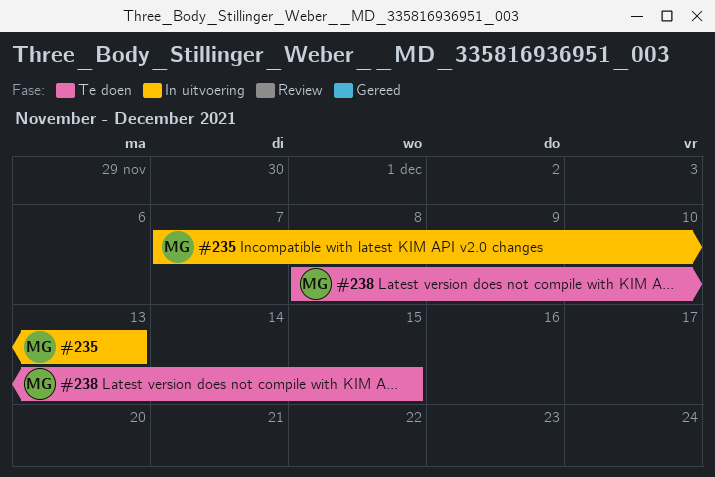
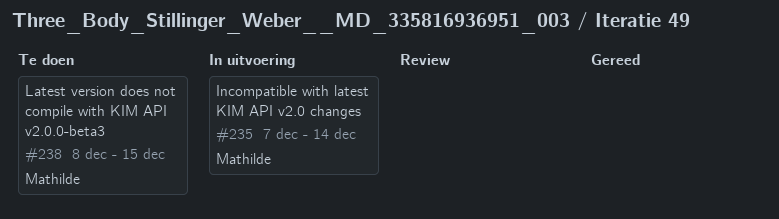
#235, due: Dec 13 -> Dec 14

